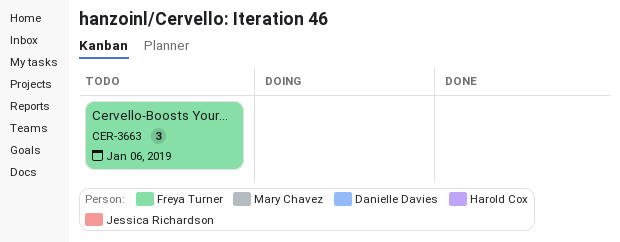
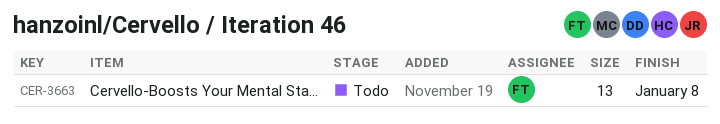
CER-3663, estimate: 3 -> 13
CER-3663, due: Jan 6 -> Jan 8

